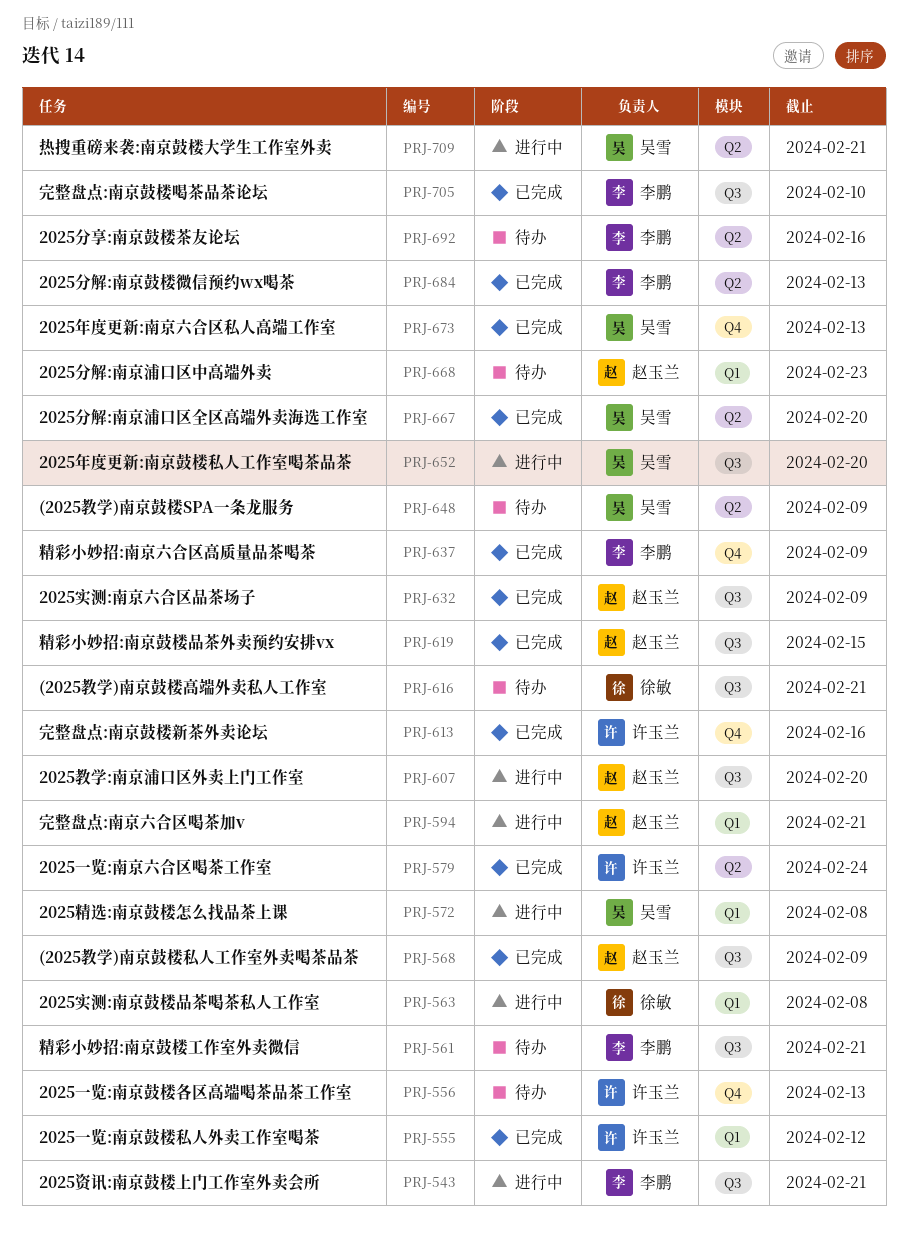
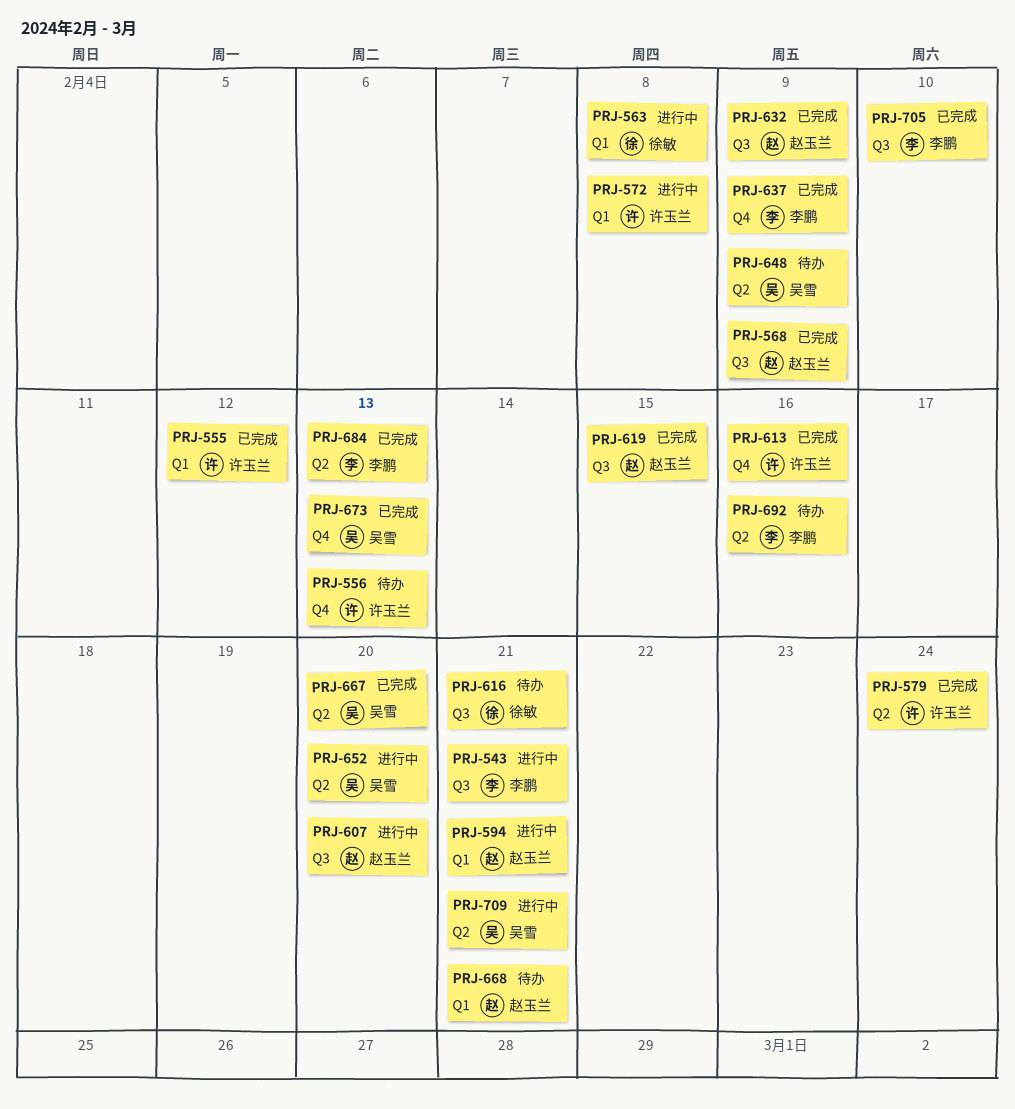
PRJ-561: present -> none
PRJ-572, owner: 吴雪 -> 许玉兰
PRJ-652, label: Q3 -> Q2
PRJ-668, due: Feb 23 -> Feb 21

